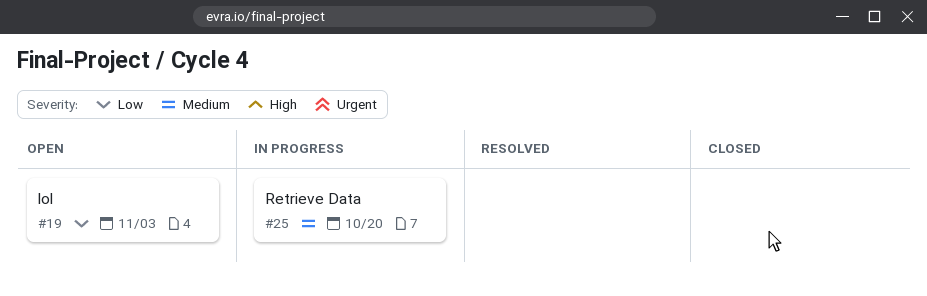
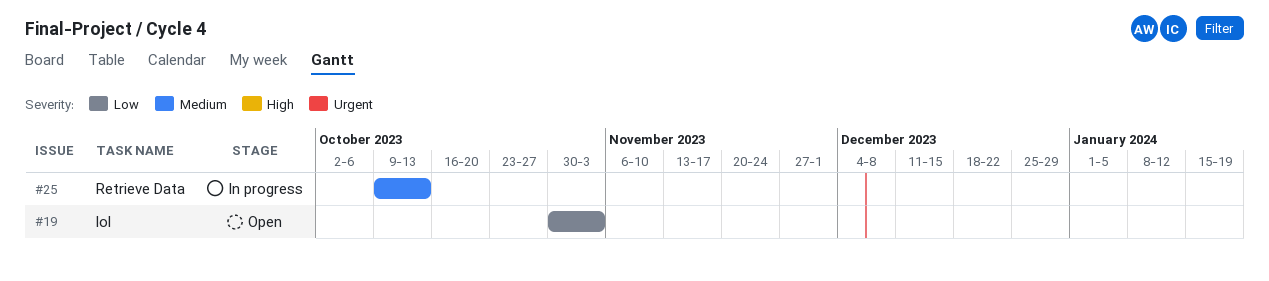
#25, due: Oct 20 -> Oct 13

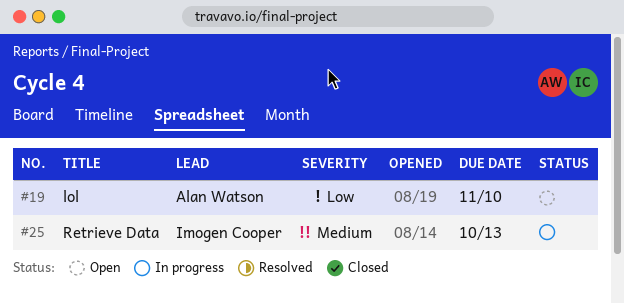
#19, due: Nov 3 -> Nov 10

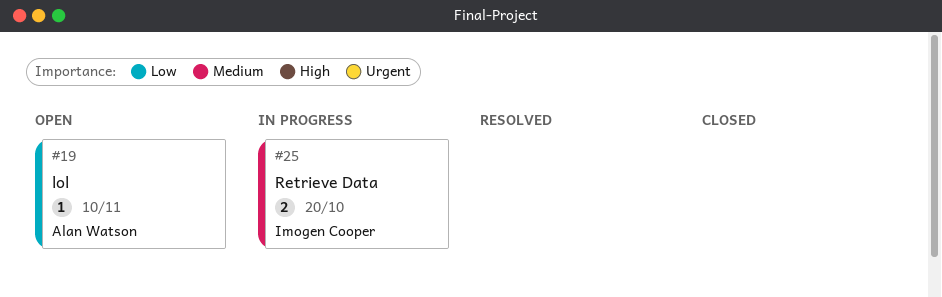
#25, due: Oct 13 -> Oct 20

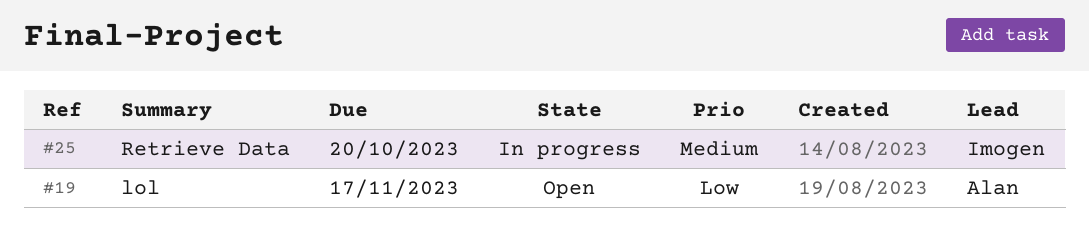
#19, due: Nov 10 -> Nov 17

